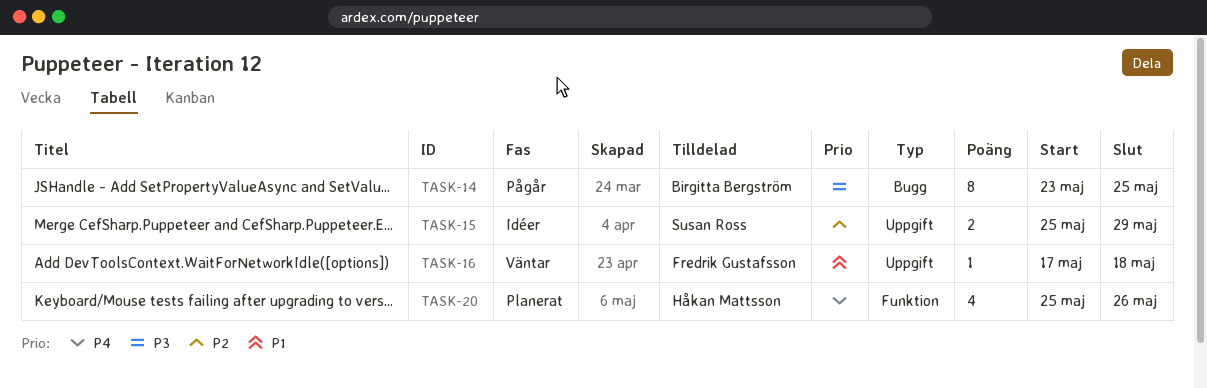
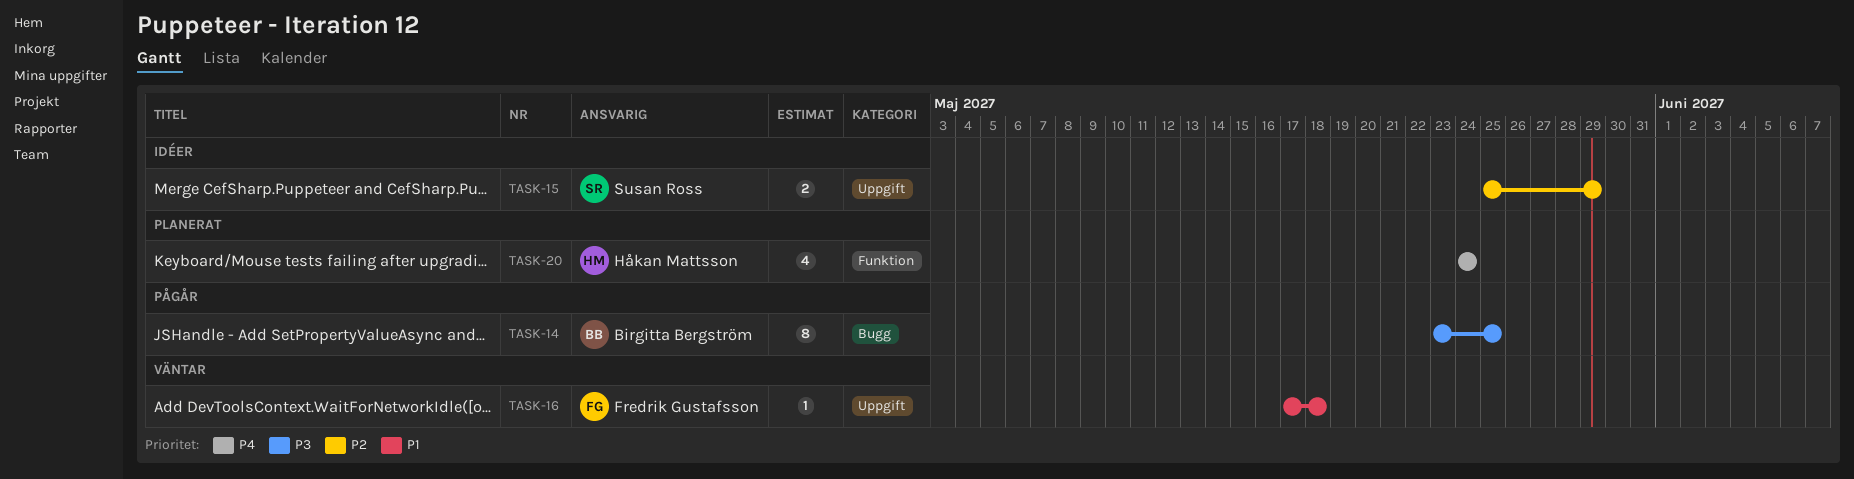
TASK-20, start: May 25 -> May 24
TASK-20, due: May 26 -> May 24

